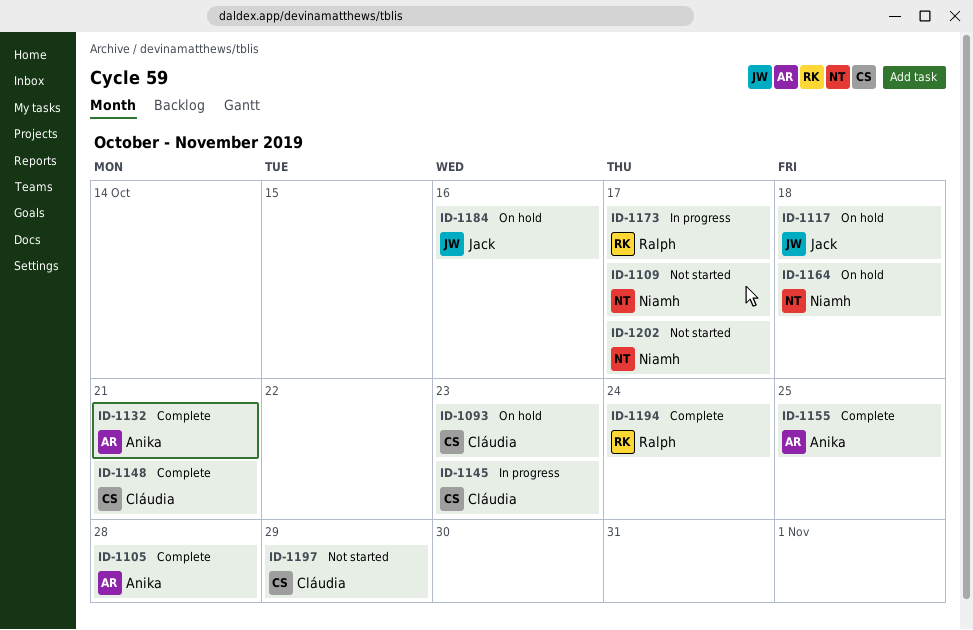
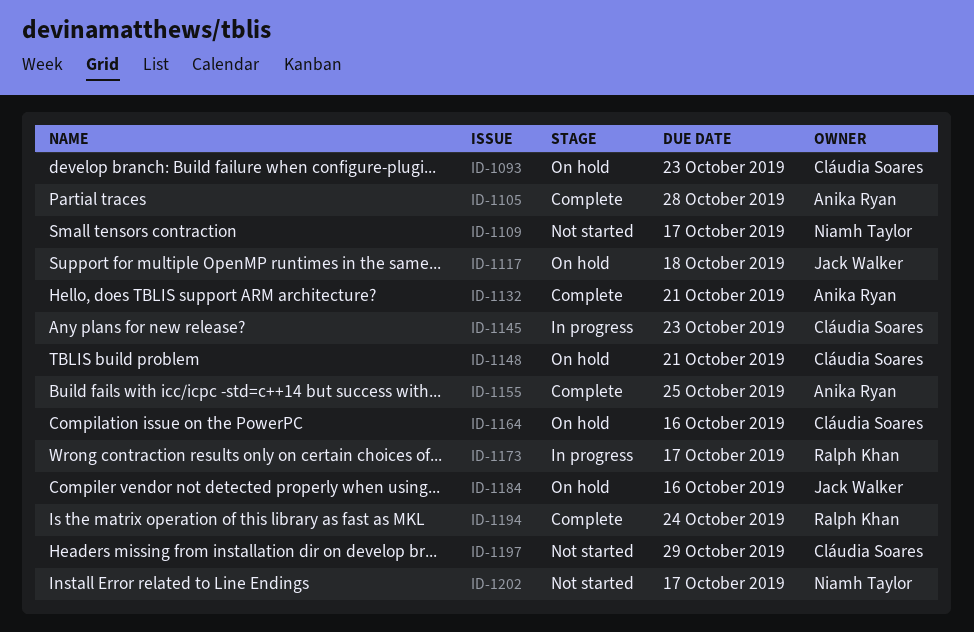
ID-1148, status: Complete -> On hold
ID-1164, owner: Niamh Taylor -> Cláudia Soares
ID-1164, due: Oct 18 -> Oct 16

